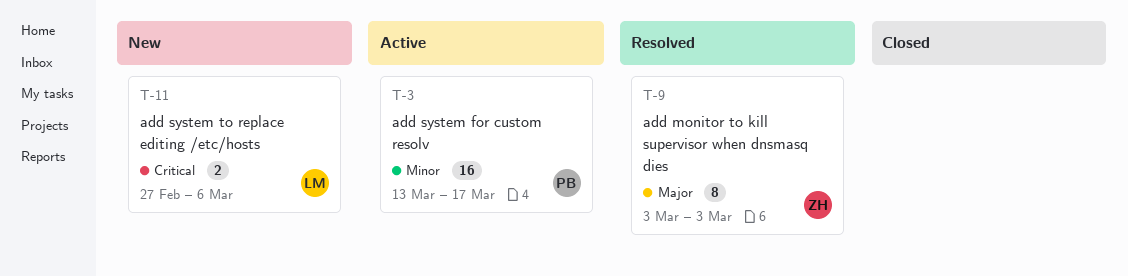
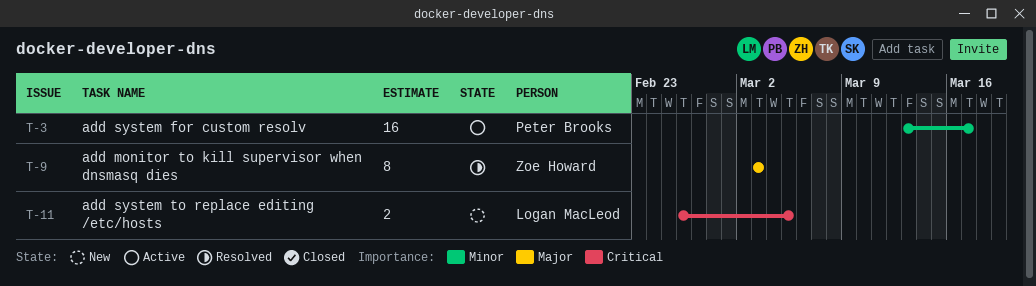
T-11, start: Feb 27 -> Feb 26
T-11, due: Mar 6 -> Mar 5

